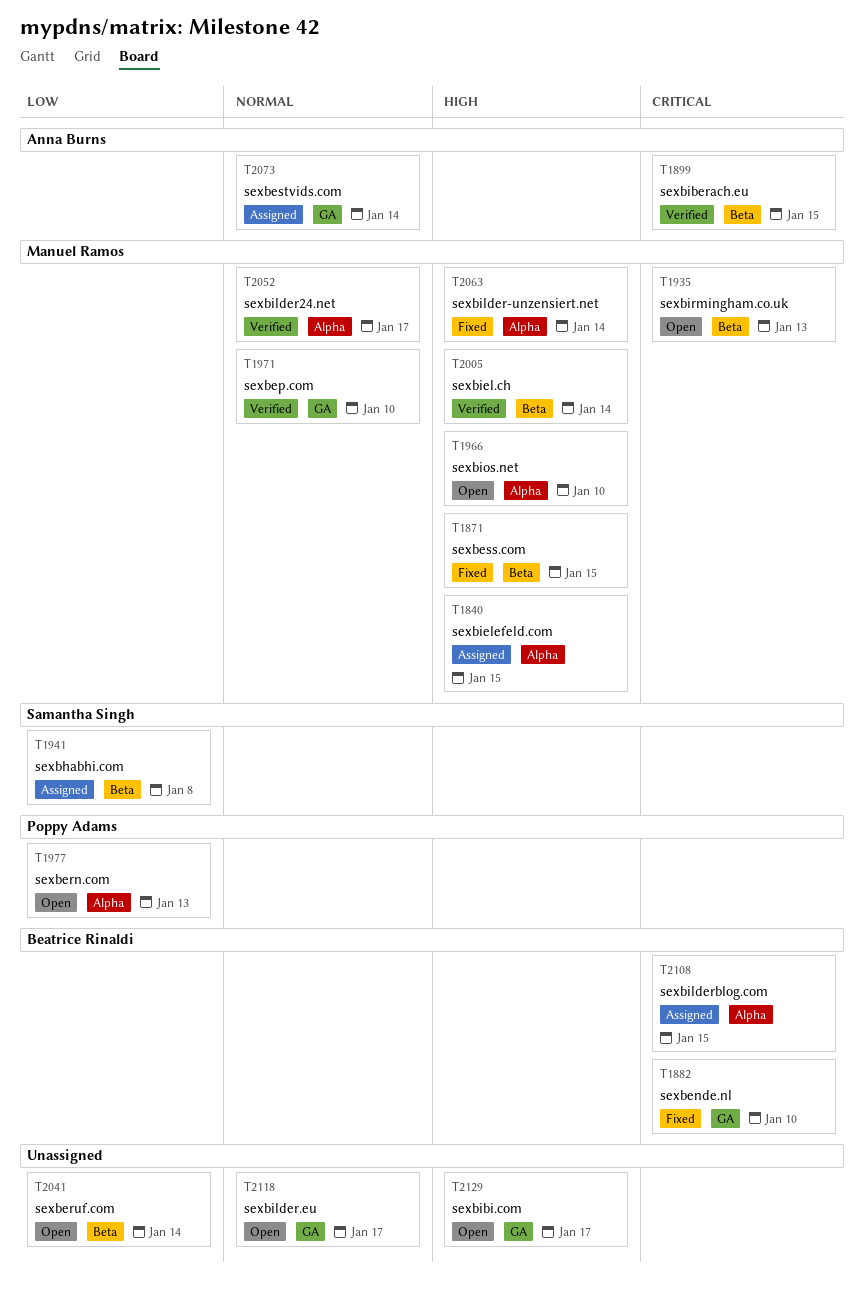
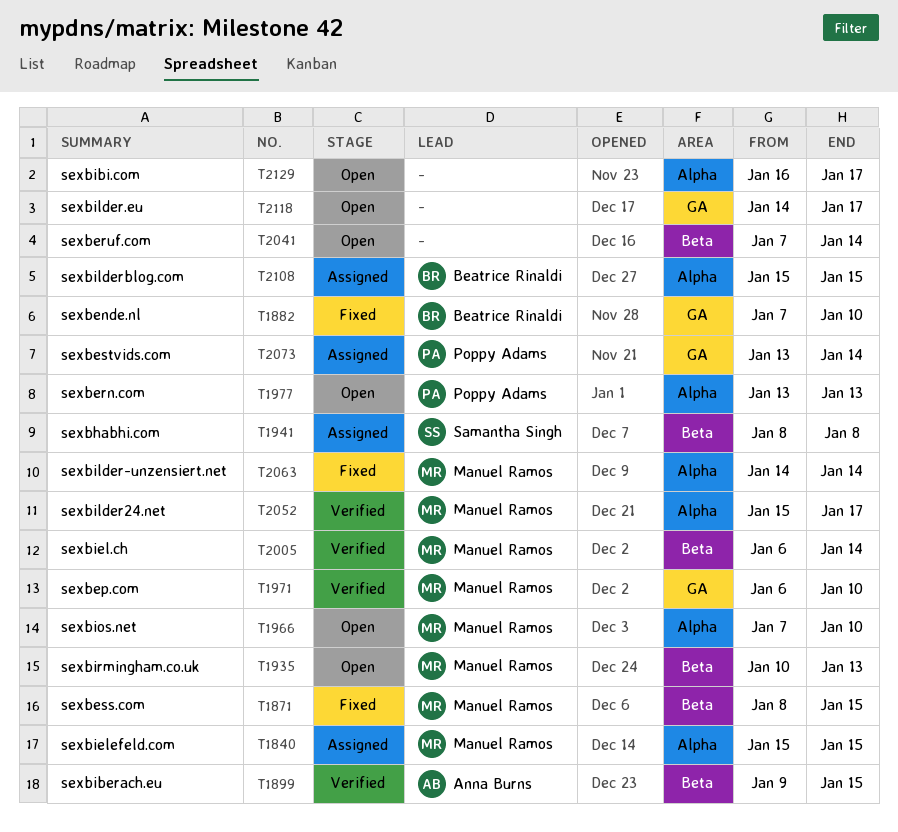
T2073, owner: Anna Burns -> Poppy Adams
T2129, label: GA -> Alpha

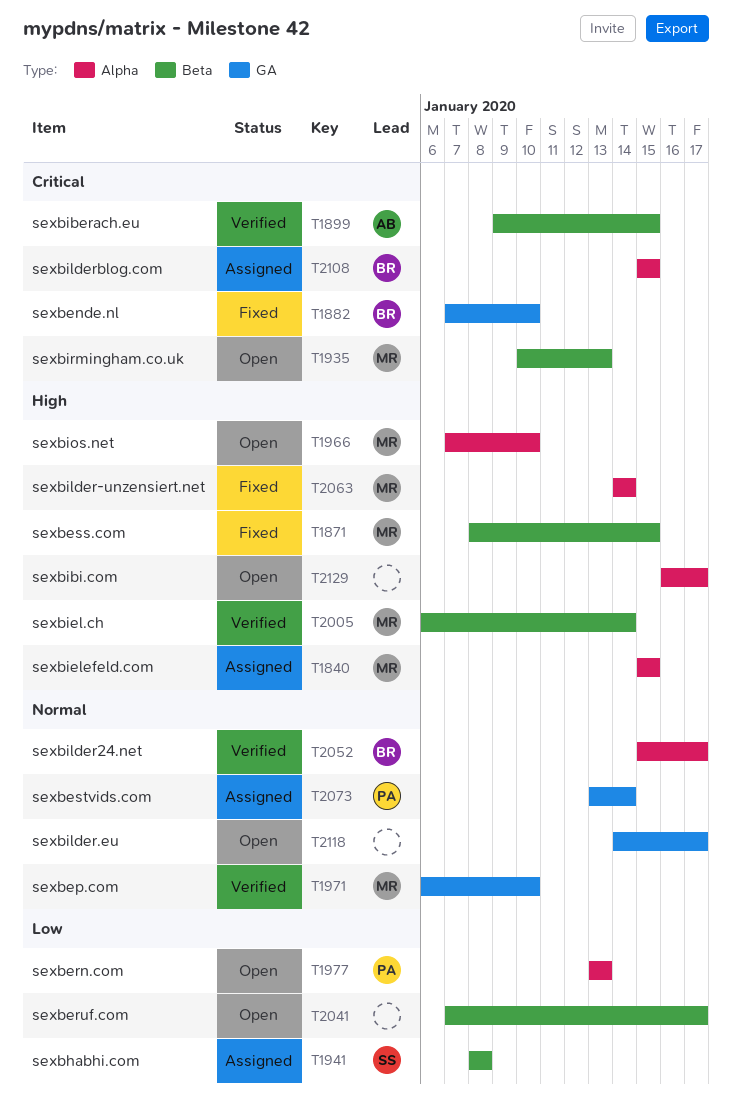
T2041, due: Jan 14 -> Jan 17
T2052, owner: Manuel Ramos -> Beatrice Rinaldi

